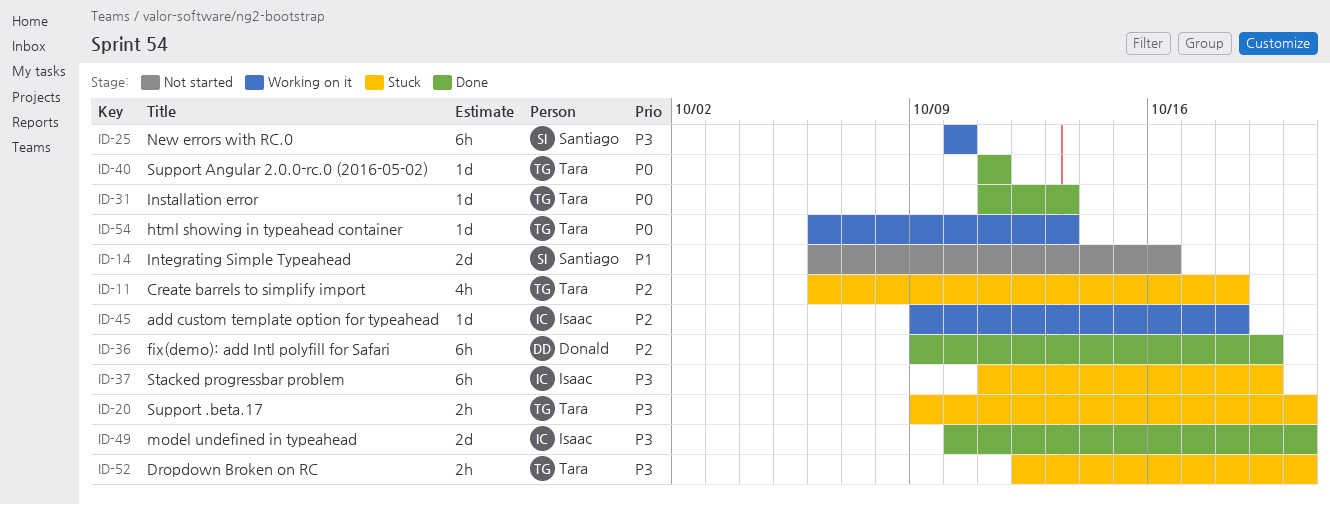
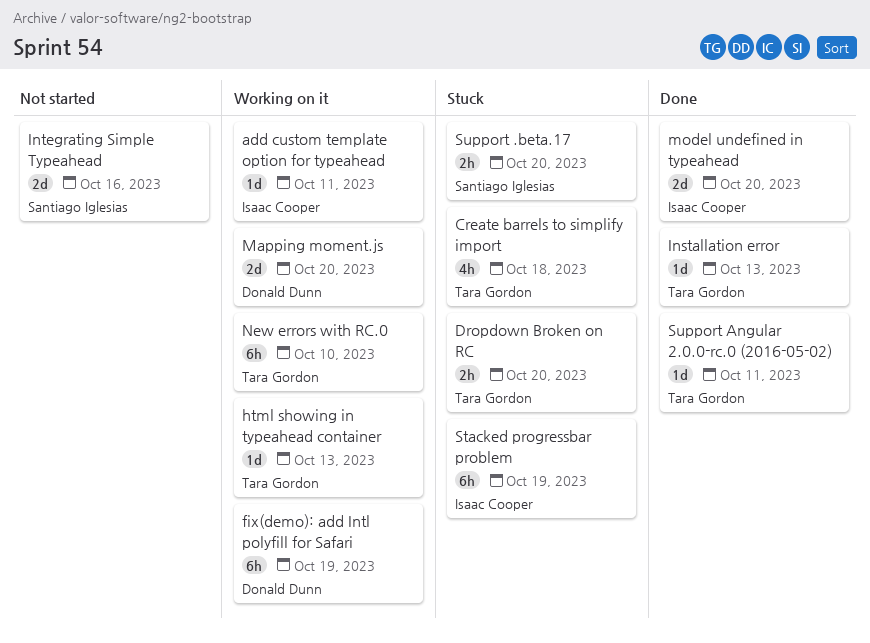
add custom template option for typeahead, due: Oct 18 -> Oct 11
fix(demo): add Intl polyfill for Safari, status: Done -> Working on it
Mapping moment.js: none -> present
New errors with RC.0, owner: Santiago Iglesias -> Tara Gordon
Support .beta.17, owner: Tara Gordon -> Santiago Iglesias

